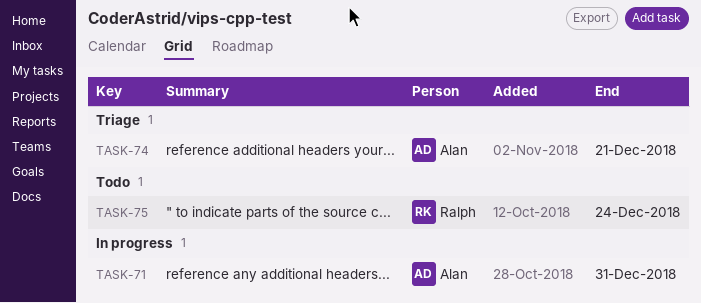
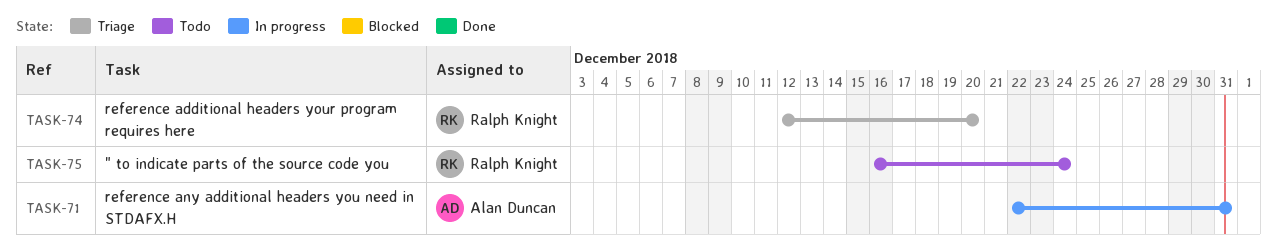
TASK-74, owner: Alan Duncan -> Ralph Knight
TASK-74, due: Dec 21 -> Dec 20

